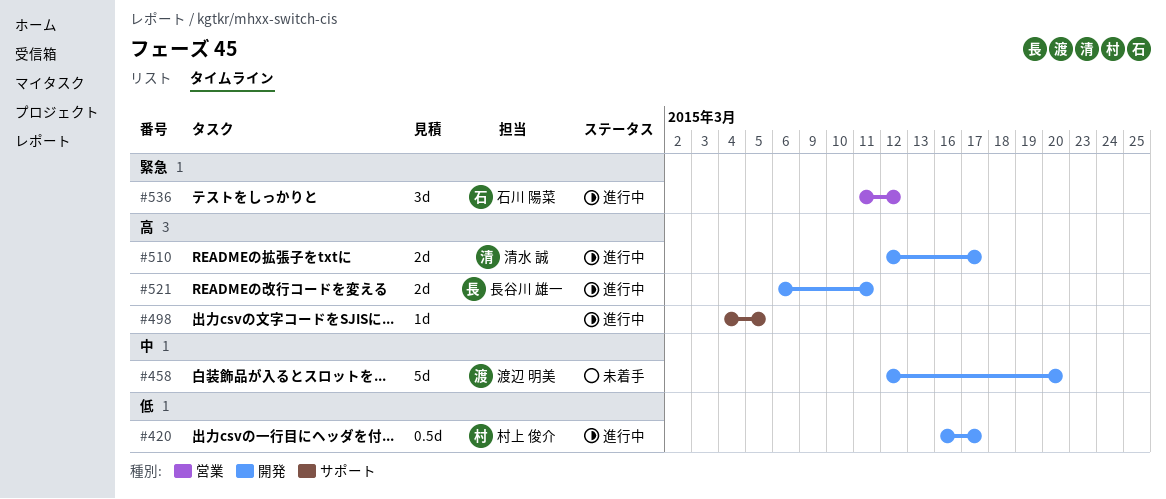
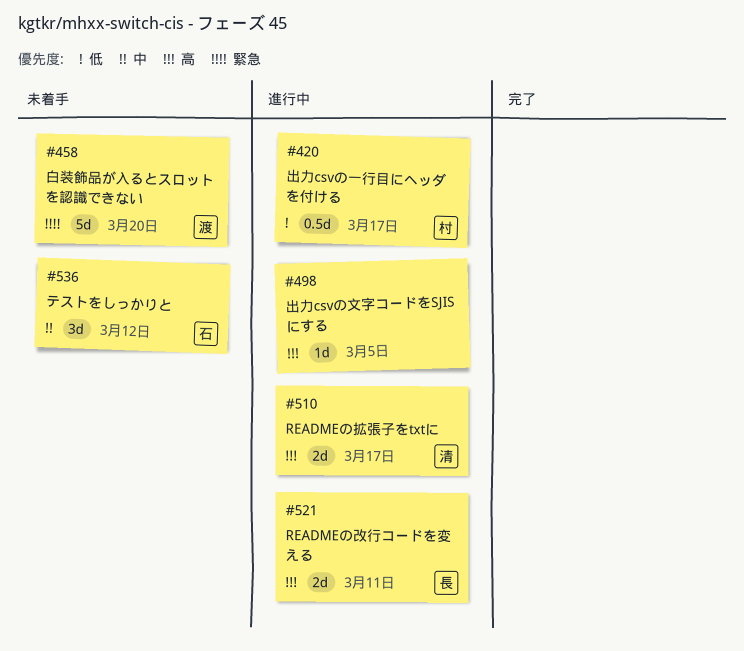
#458, priority: 中 -> 緊急
#536, status: 進行中 -> 未着手
#536, priority: 緊急 -> 中

